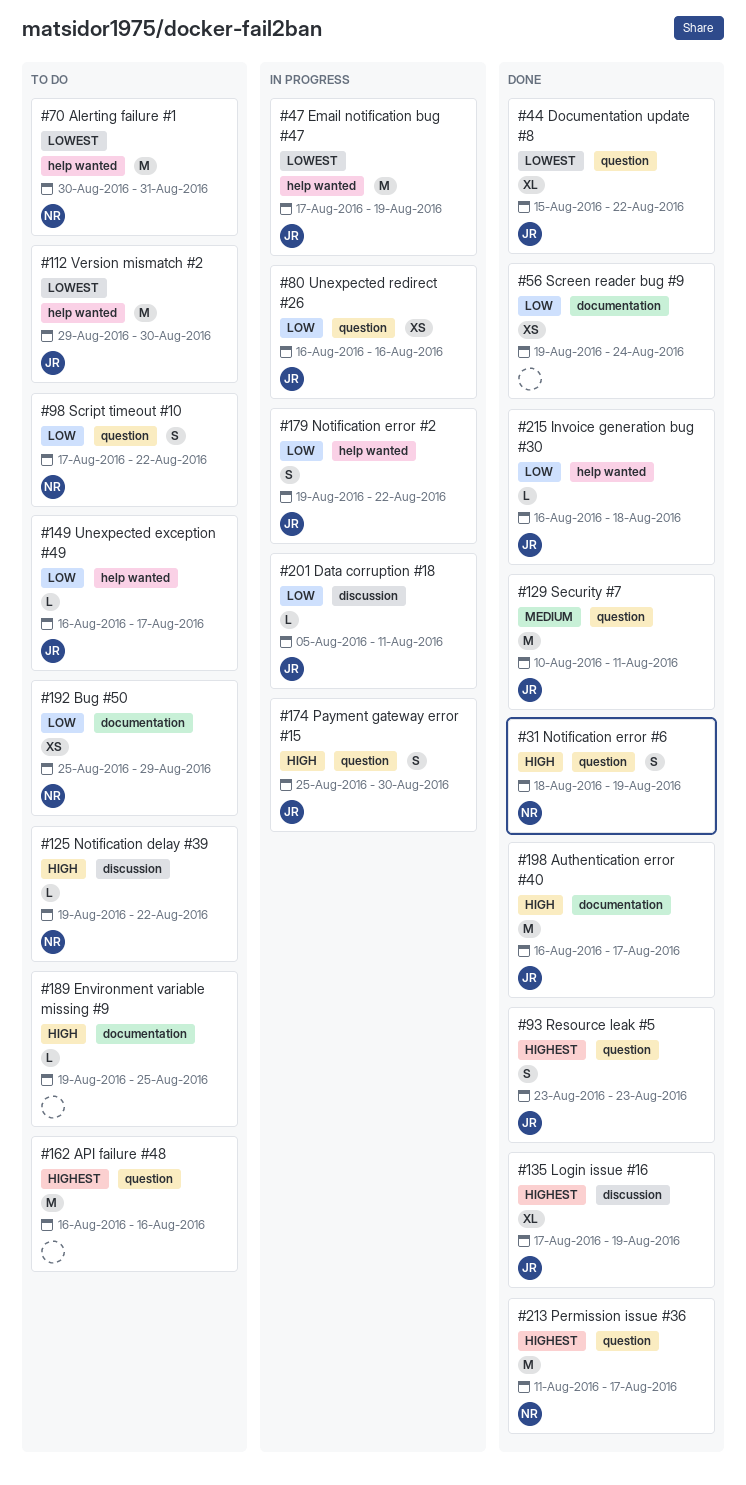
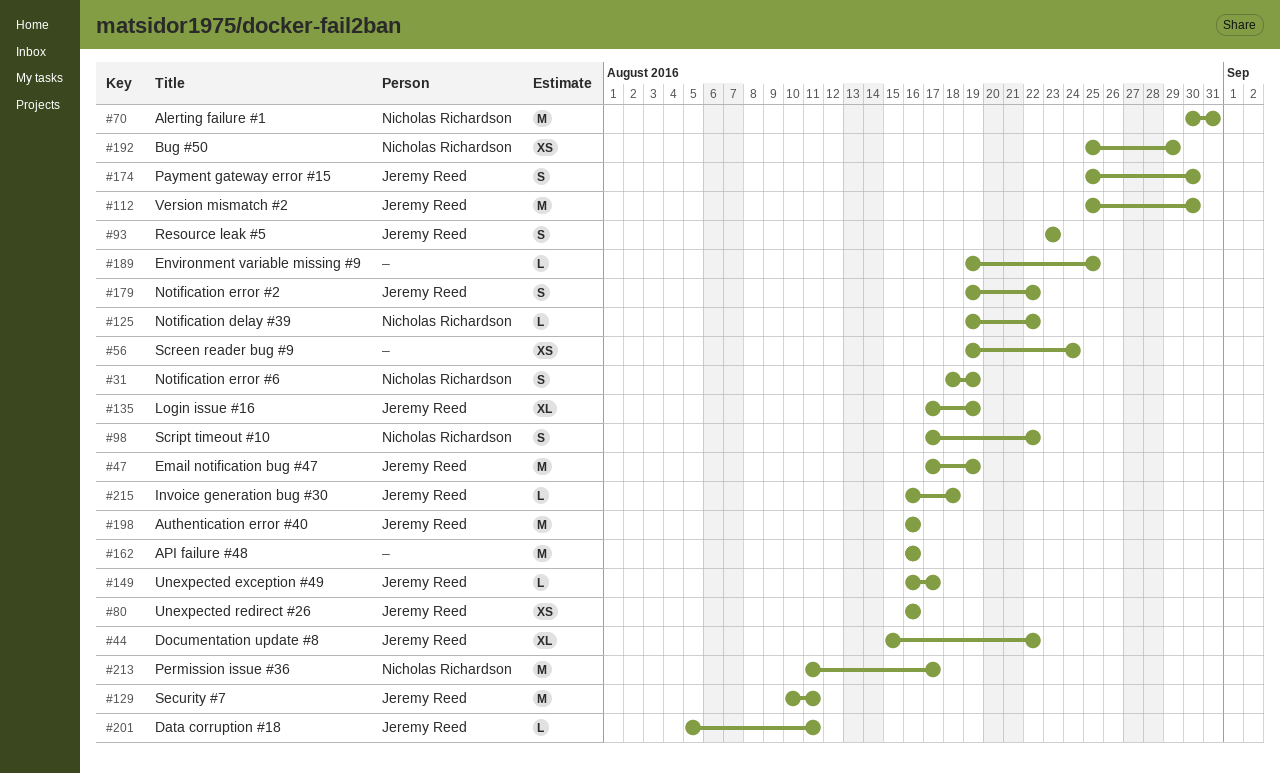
#112, start: Aug 29 -> Aug 25
#198, due: Aug 17 -> Aug 16

